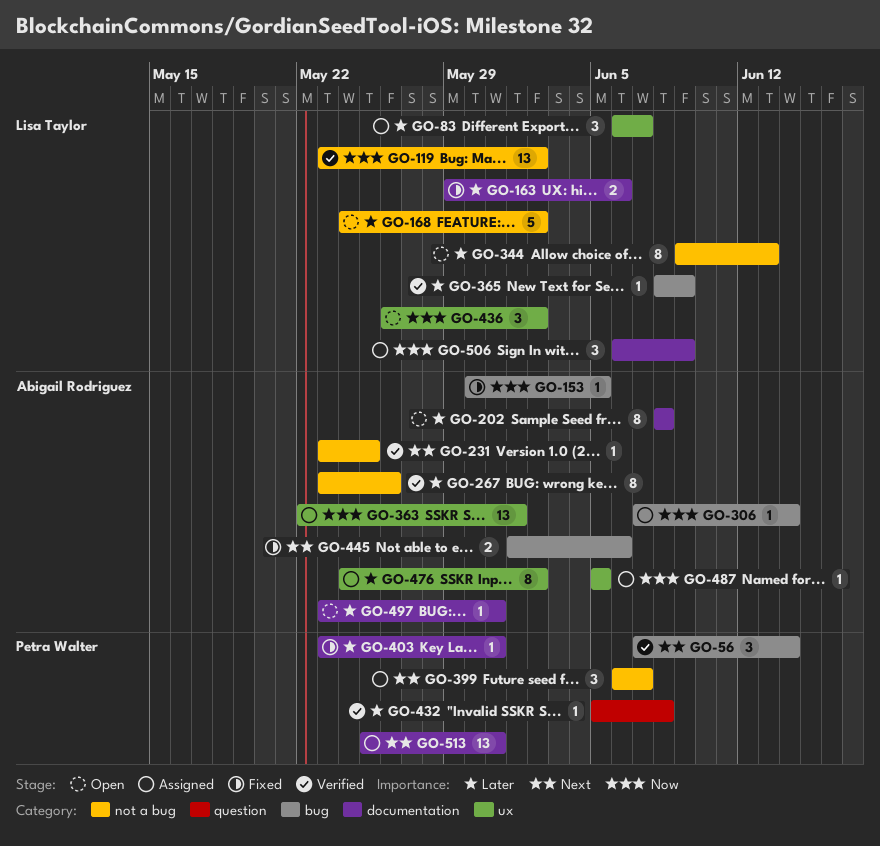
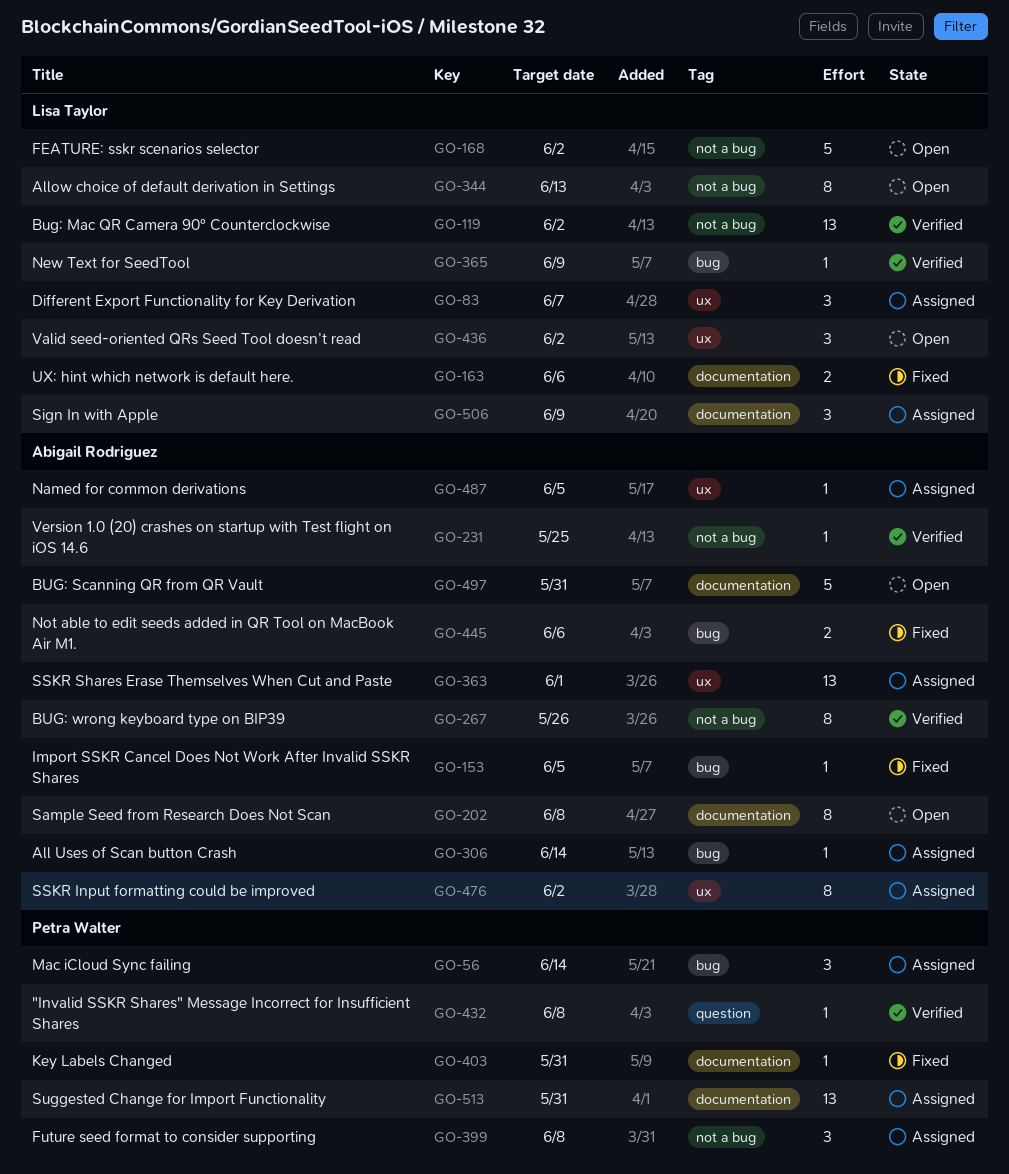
GO-56, status: Verified -> Assigned
GO-399, due: Jun 7 -> Jun 8
GO-497, estimate: 1 -> 5

